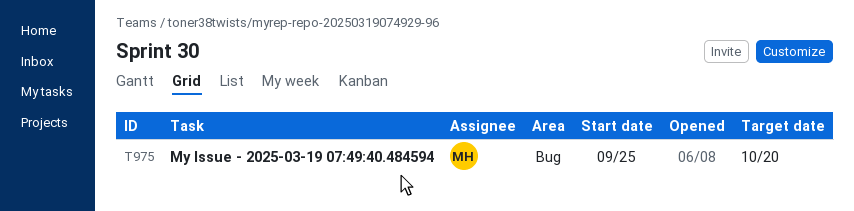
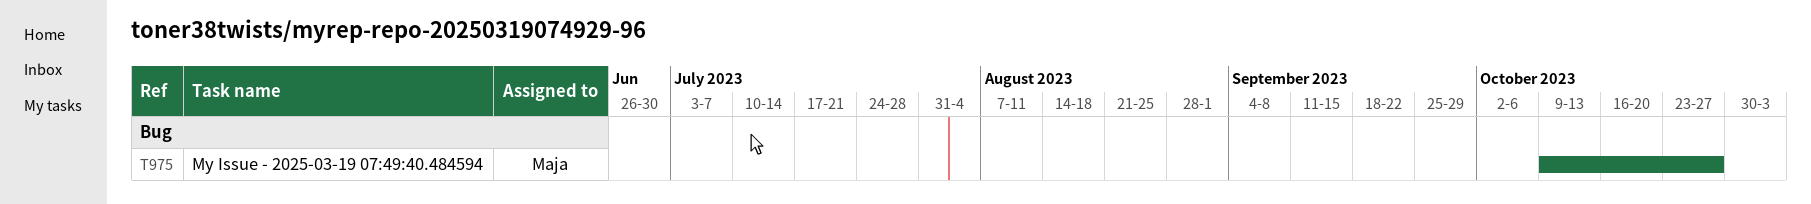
T975, start: Sep 25 -> Oct 9
T975, due: Oct 20 -> Oct 27

